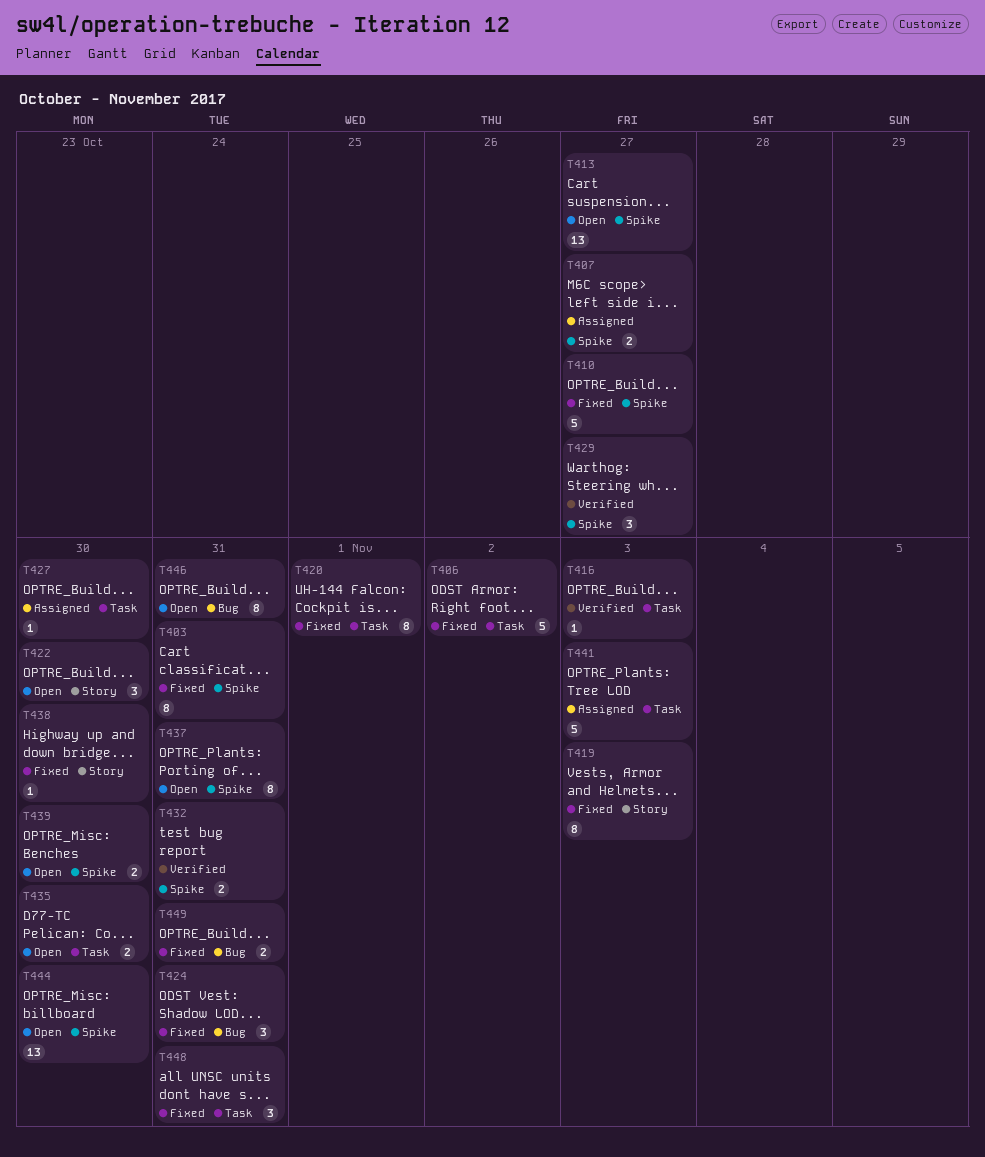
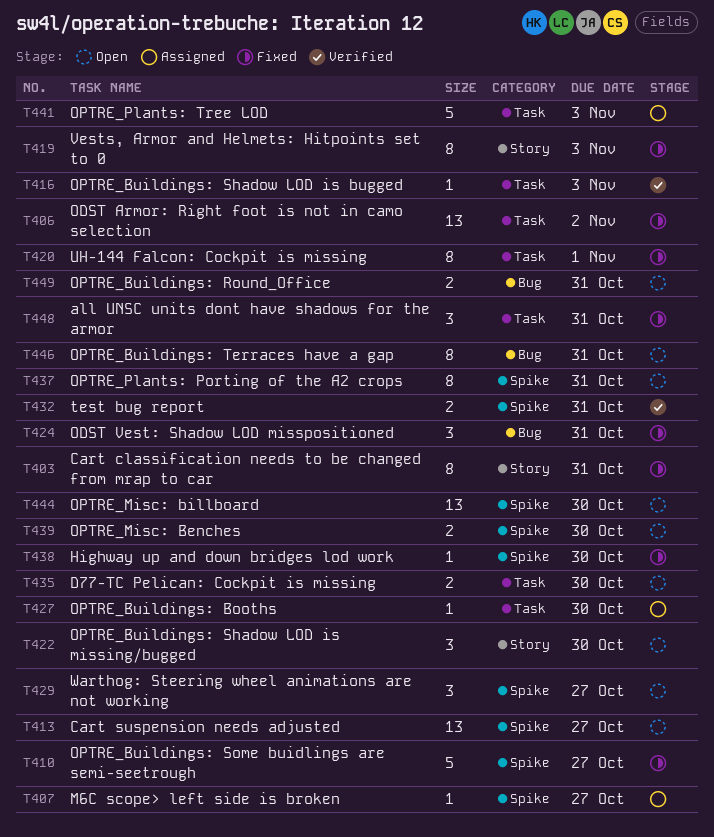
T403, label: Spike -> Story
T406, estimate: 5 -> 13
T407, estimate: 2 -> 1
T429, status: Verified -> Open
T438, label: Story -> Spike
T449, status: Fixed -> Open

